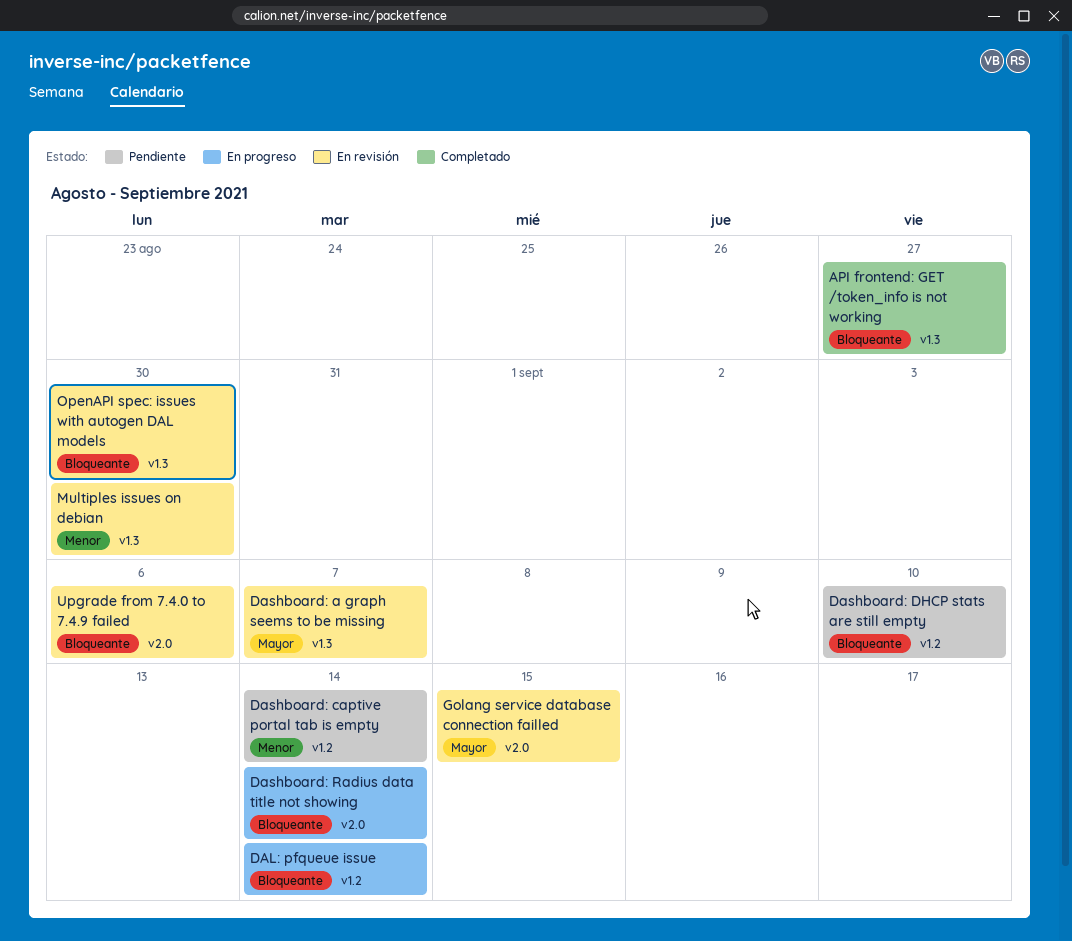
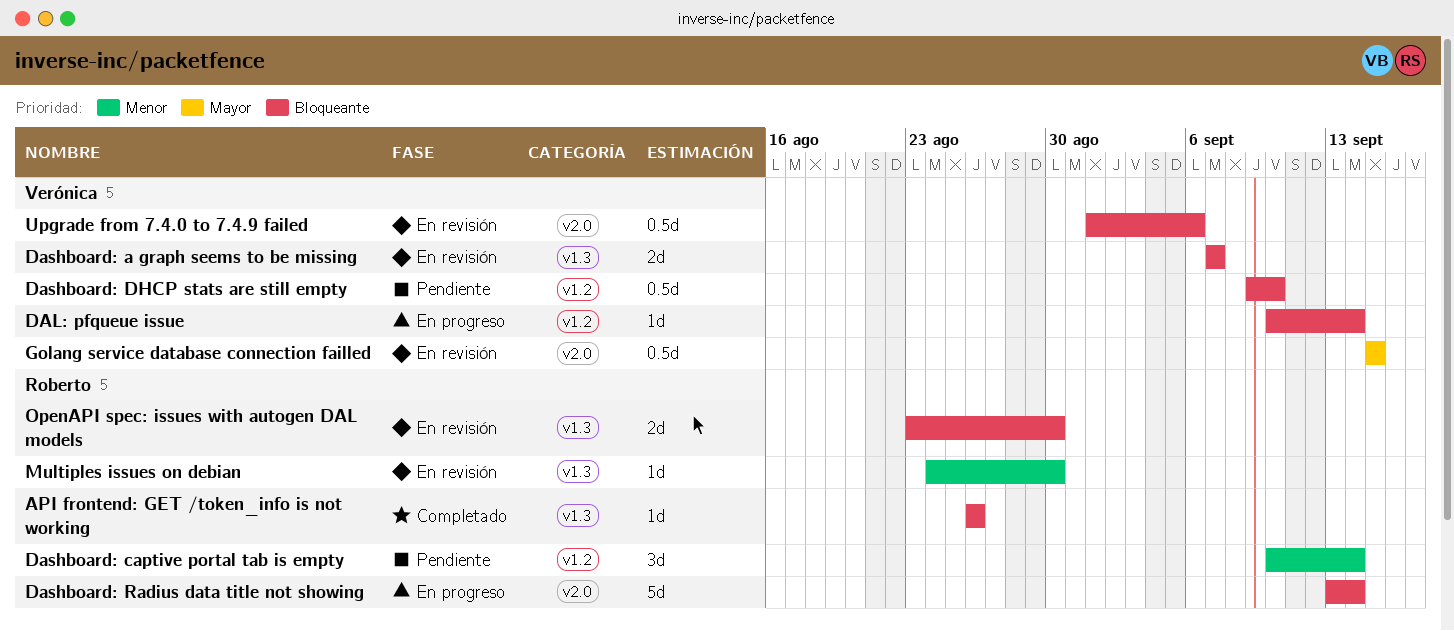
API frontend: GET /token_info is not working, due: Aug 27 -> Aug 26
Dashboard: a graph seems to be missing, priority: Mayor -> Bloqueante

